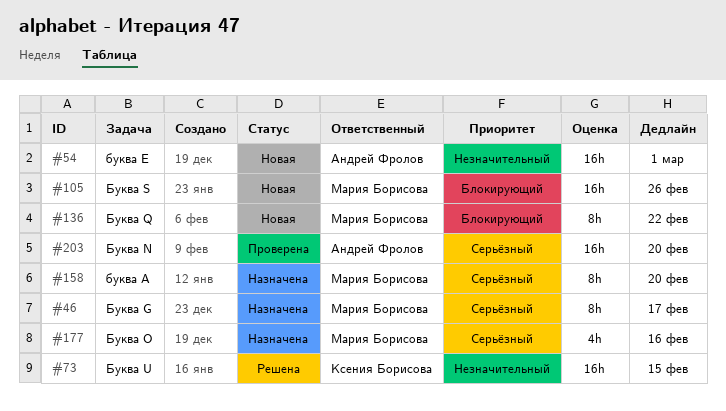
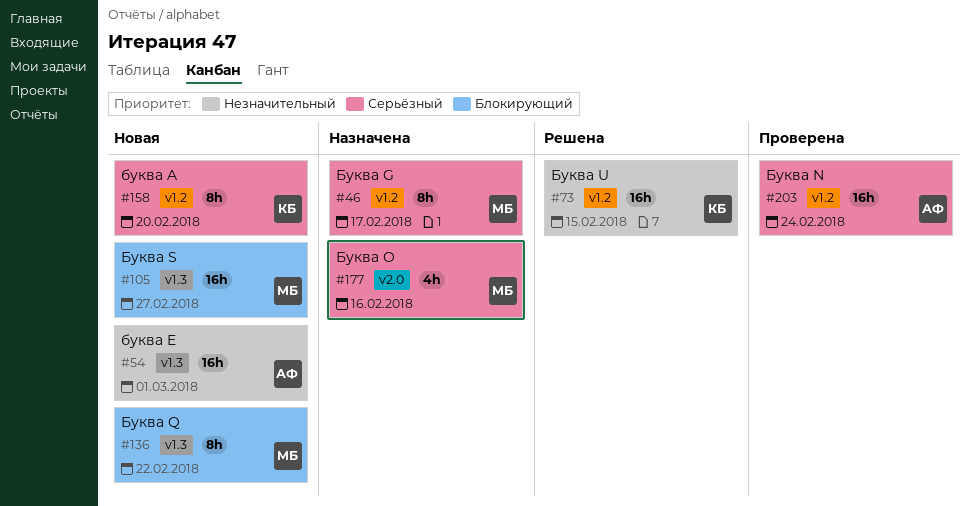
#105, due: Feb 26 -> Feb 27
#158, status: Назначена -> Новая
#158, owner: Мария Борисова -> Ксения Борисова
#203, due: Feb 20 -> Feb 24

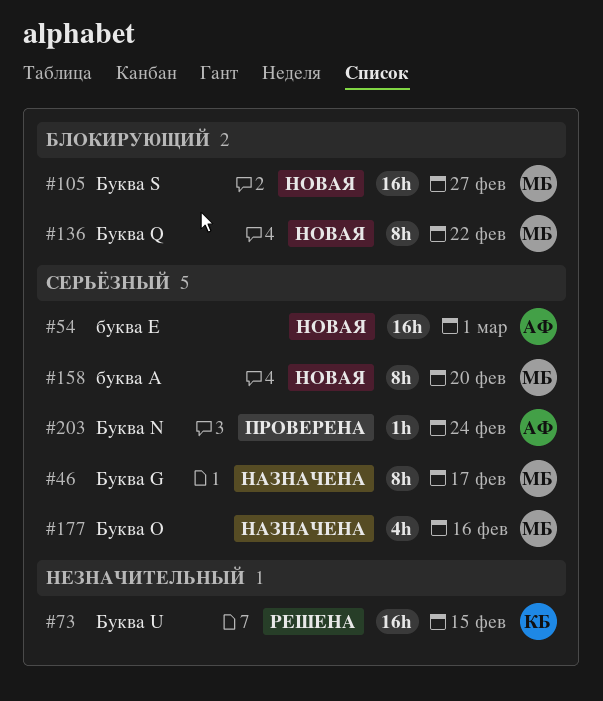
#54, priority: Незначительный -> Серьёзный
#158, owner: КБ -> МБ
#203, estimate: 16h -> 1h

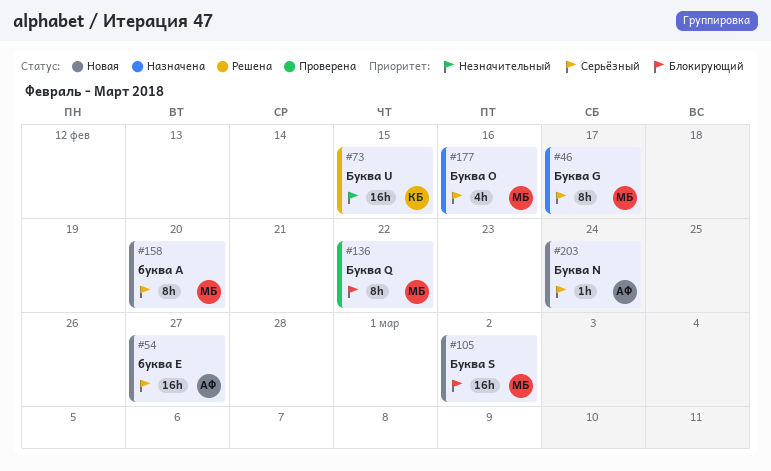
#54, due: Mar 1 -> Feb 27
#105, due: Feb 27 -> Mar 2
#136, status: Новая -> Проверена
#203, status: Проверена -> Новая

